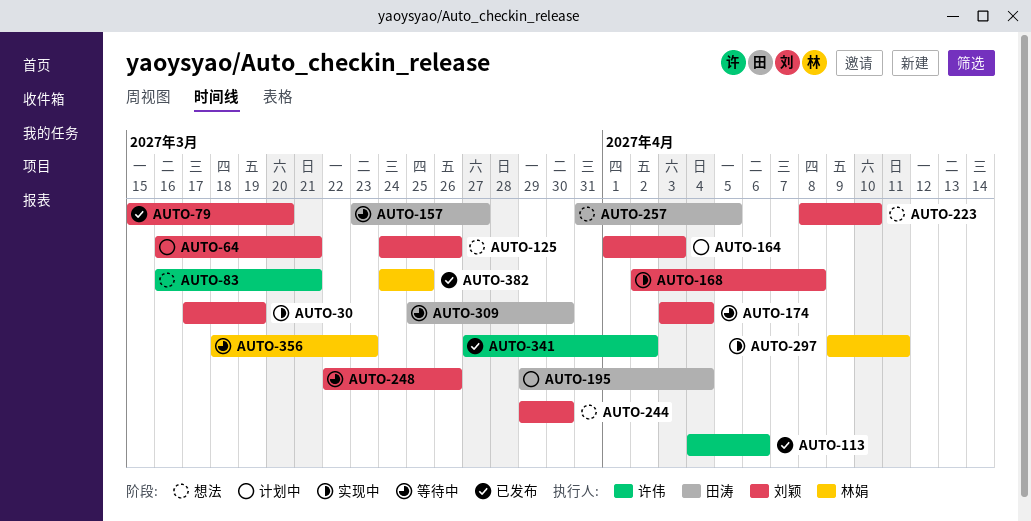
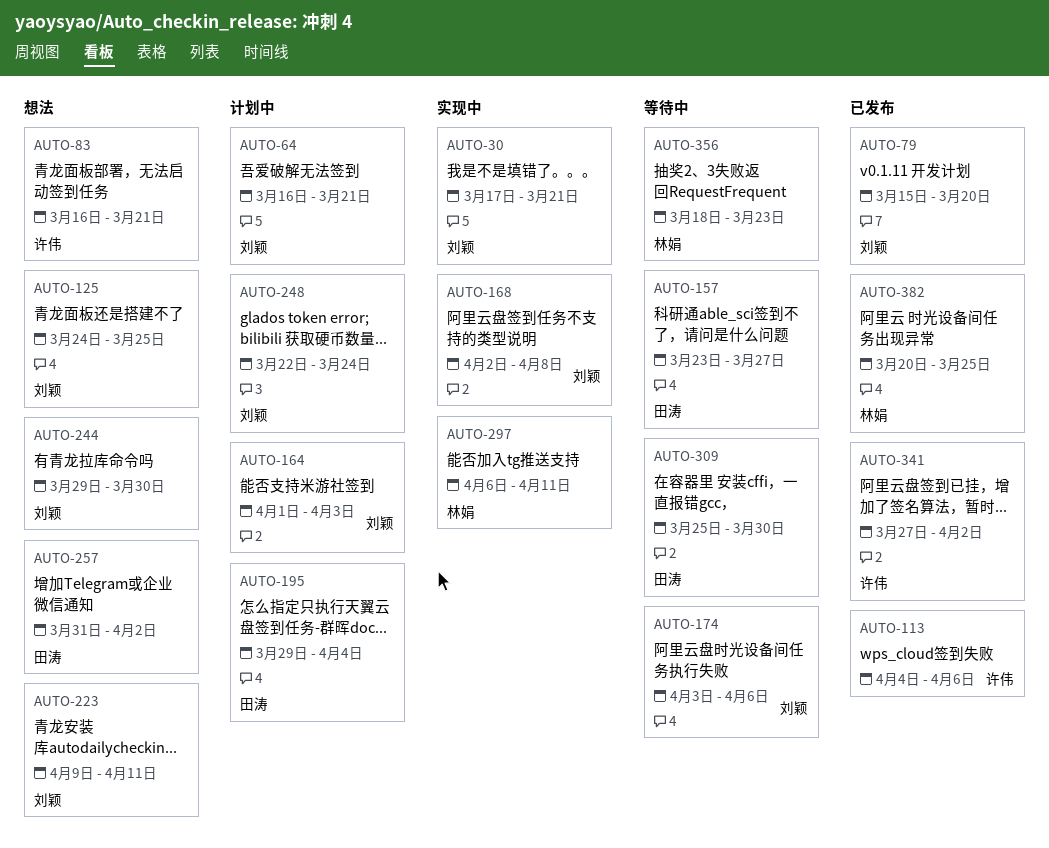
AUTO-30, due: Mar 19 -> Mar 21
AUTO-125, due: Mar 26 -> Mar 25
AUTO-174, due: Apr 4 -> Apr 6
AUTO-223, start: Apr 8 -> Apr 9
AUTO-223, due: Apr 10 -> Apr 11
AUTO-248, status: 等待中 -> 计划中
AUTO-248, due: Mar 26 -> Mar 24
AUTO-257, due: Apr 5 -> Apr 2
AUTO-297, start: Apr 9 -> Apr 6
AUTO-382, start: Mar 24 -> Mar 20

